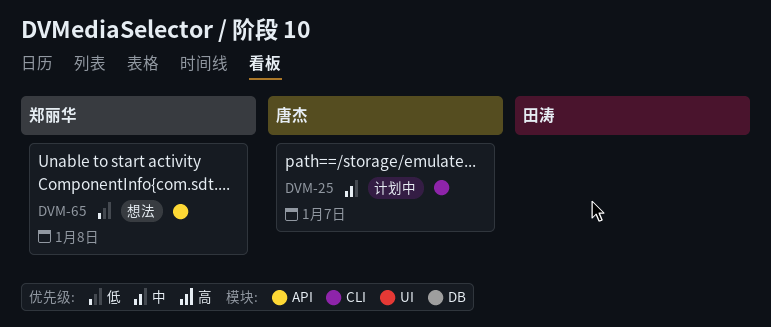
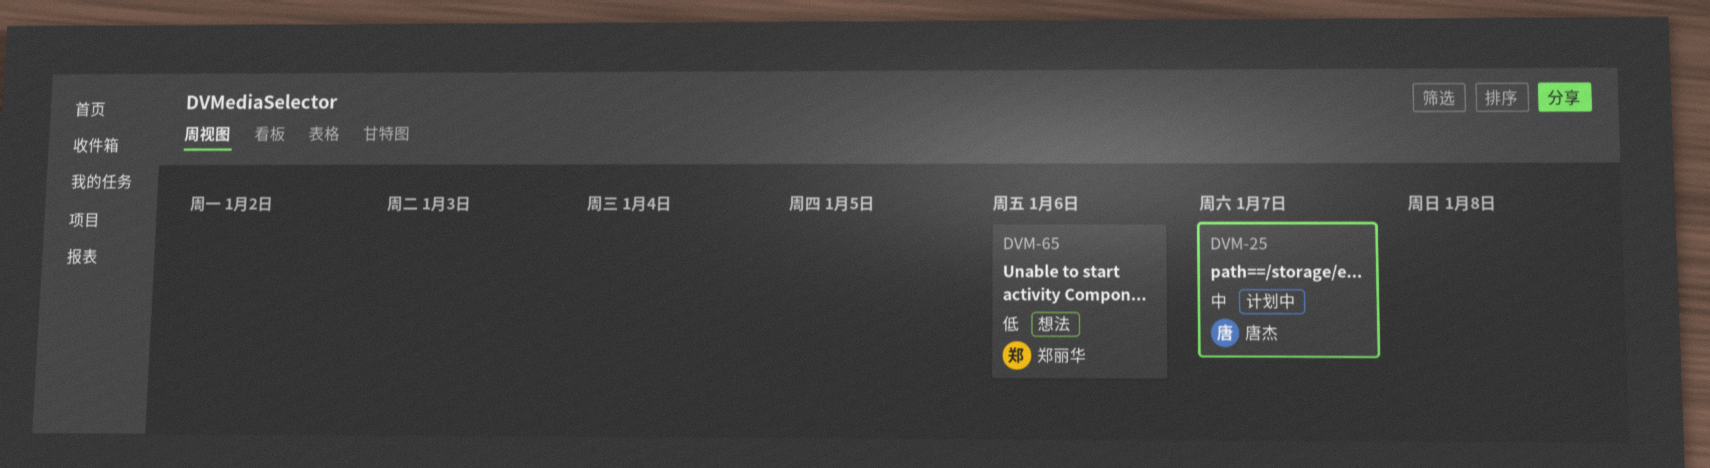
DVM-65, due: Jan 8 -> Jan 6

